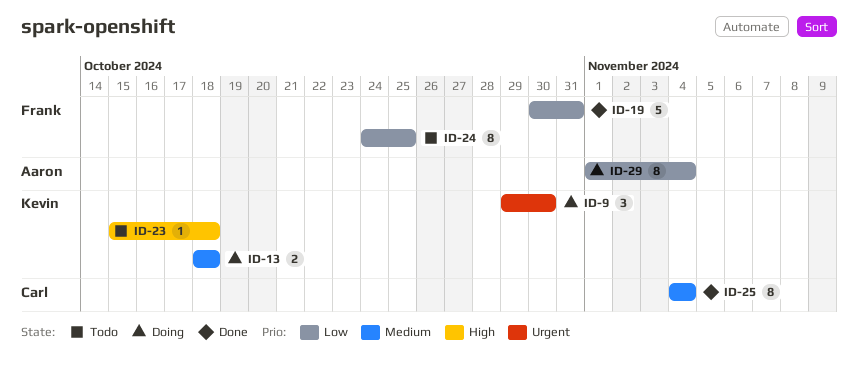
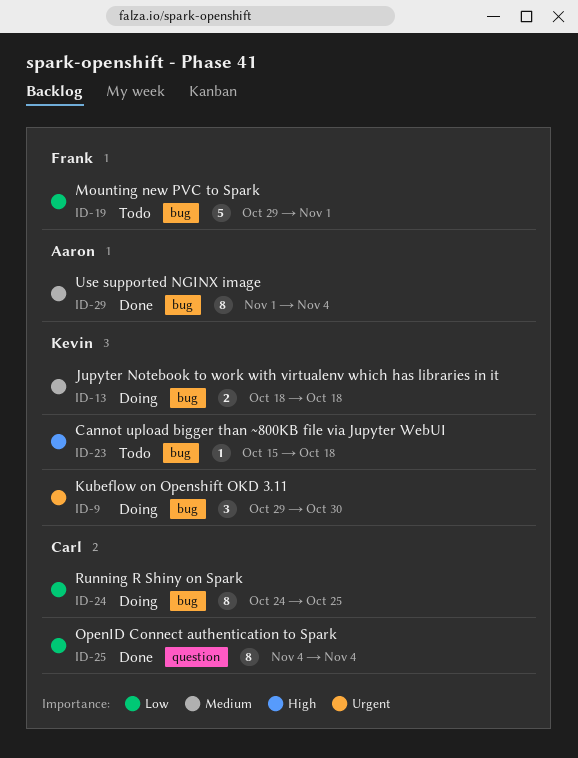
ID-19, status: Done -> Todo
ID-19, start: Oct 30 -> Oct 29
ID-19, due: Oct 31 -> Nov 1
ID-24, status: Todo -> Doing
ID-24, owner: Frank -> Carl
ID-25, priority: Medium -> Low
ID-29, status: Doing -> Done
ID-29, priority: Low -> Medium

